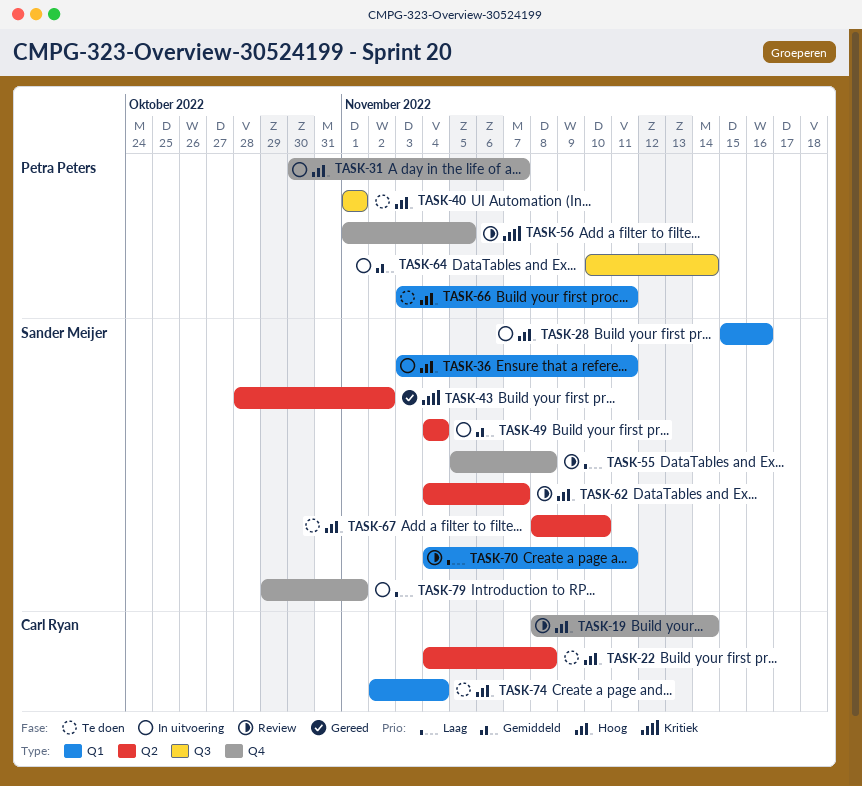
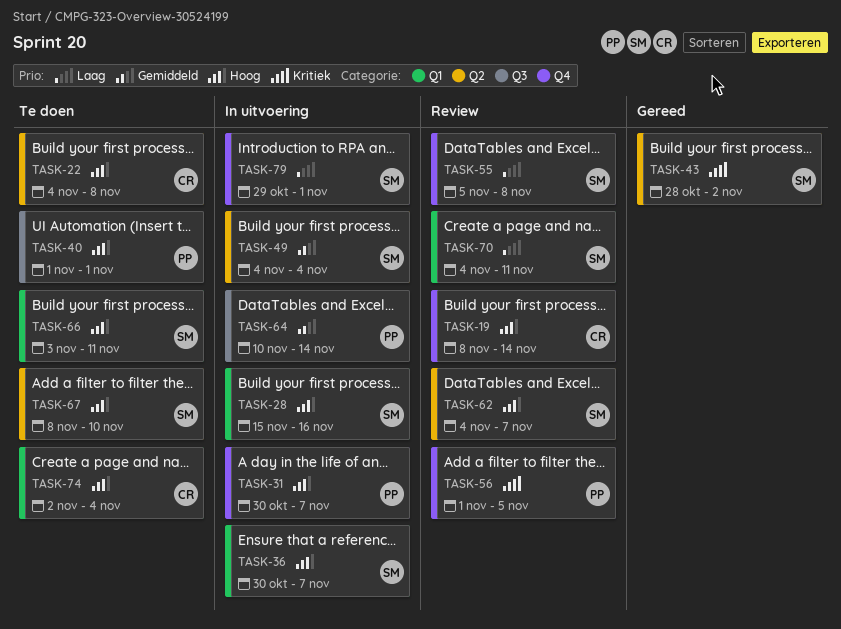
TASK-36, start: Nov 3 -> Oct 30
TASK-36, due: Nov 11 -> Nov 7
TASK-66, owner: Petra Peters -> Sander Meijer

